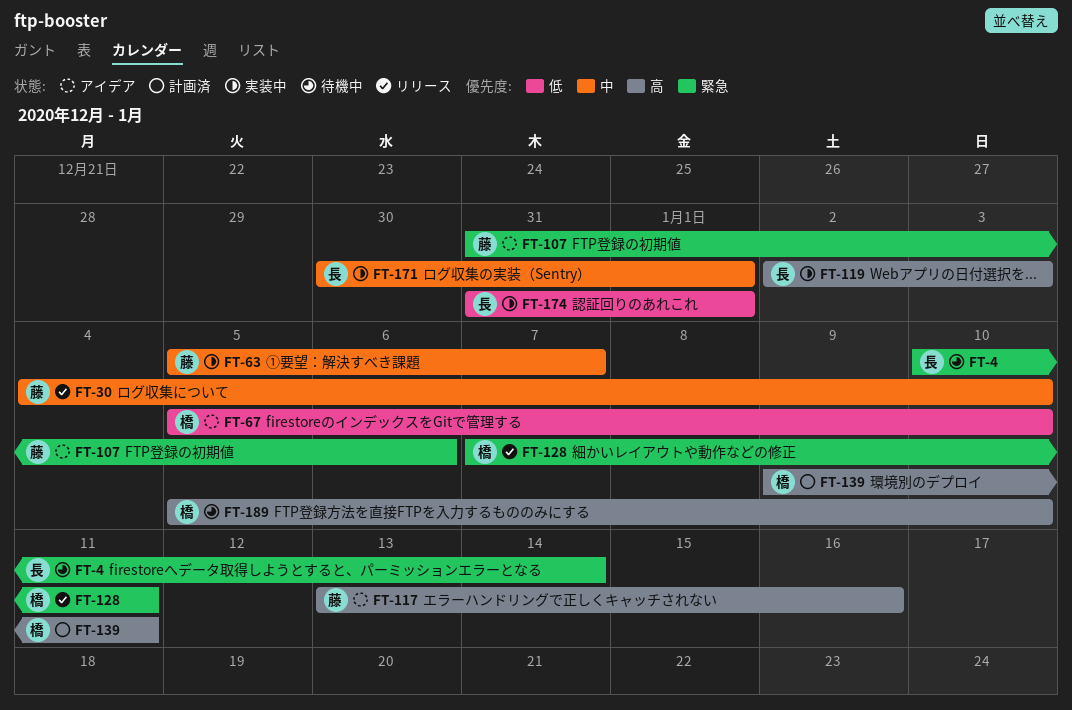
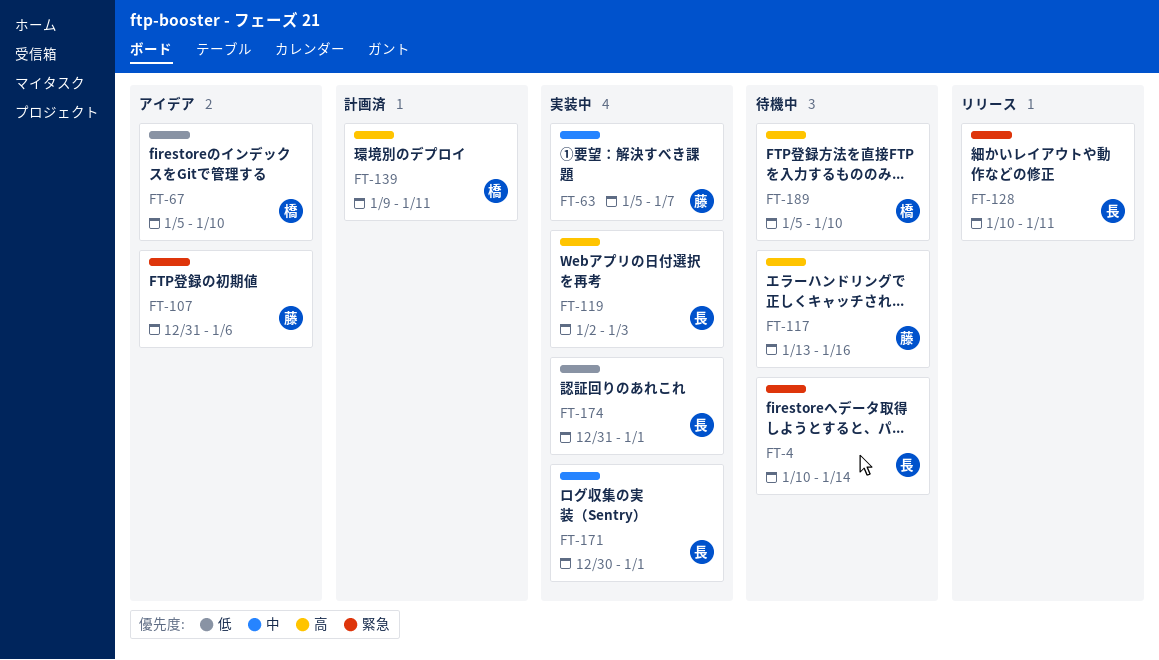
FT-30: present -> none
FT-117, status: アイデア -> 待機中
FT-128, owner: 橋 -> 長
FT-128, start: Jan 7 -> Jan 10

